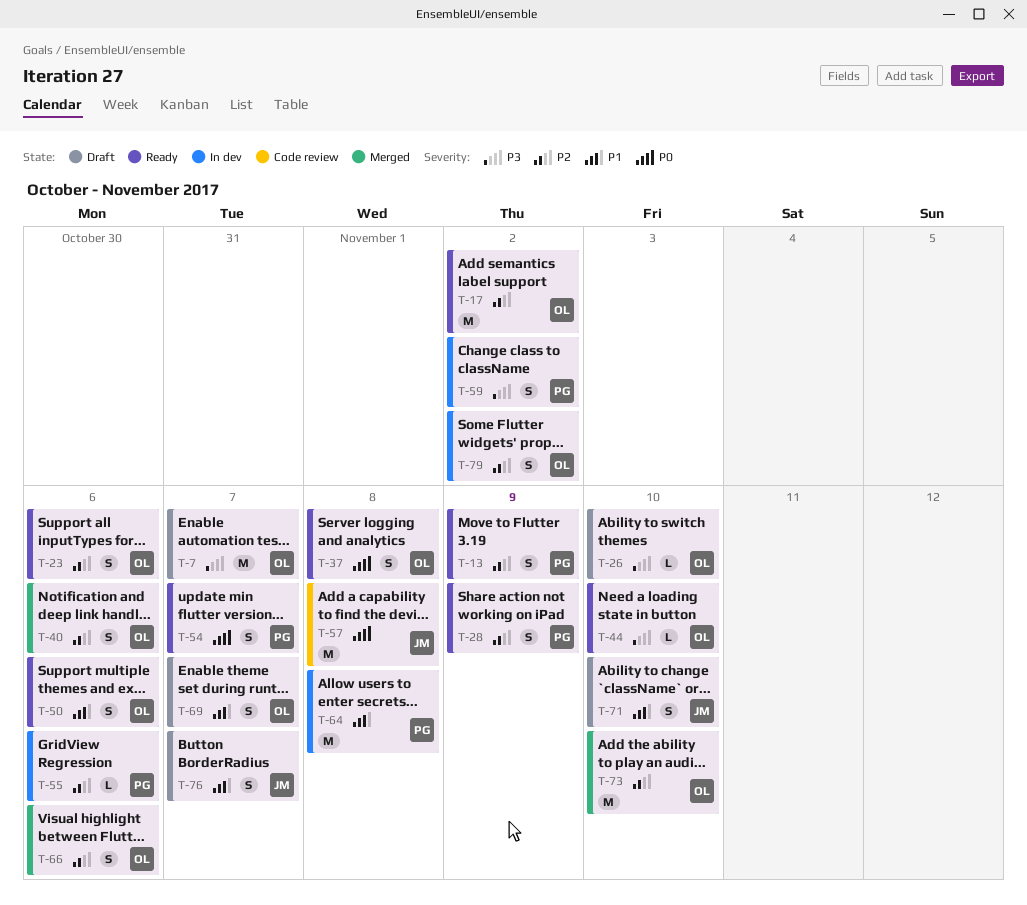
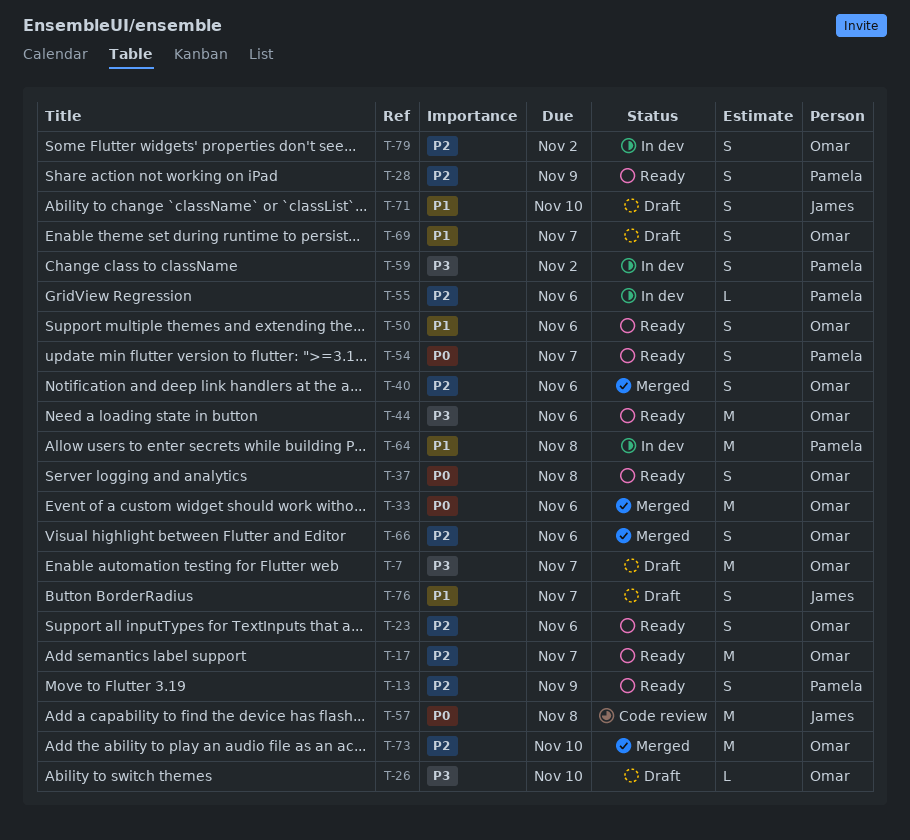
T-17, due: Nov 2 -> Nov 7
T-33: none -> present
T-44, estimate: L -> M
T-44, due: Nov 10 -> Nov 6

